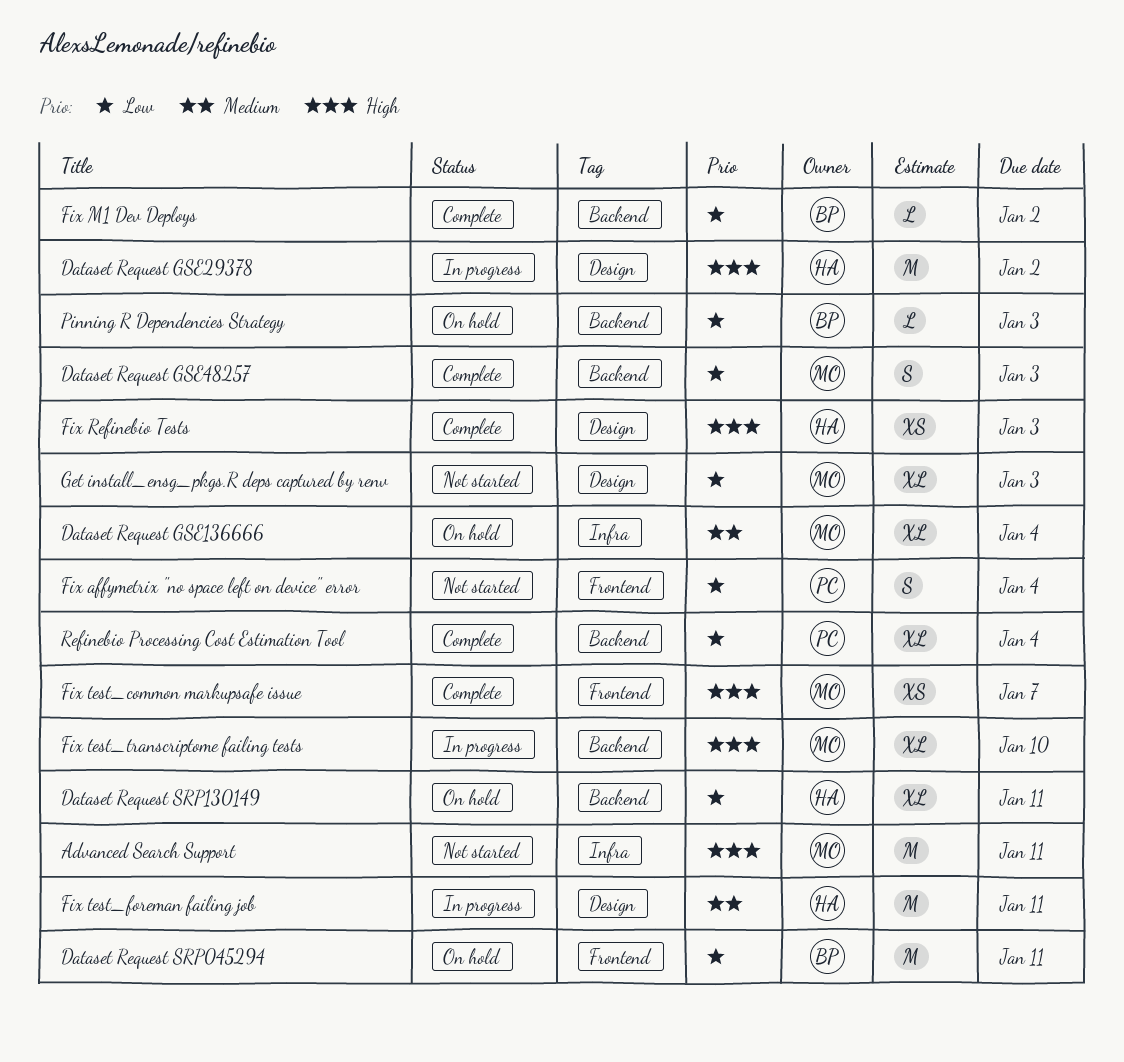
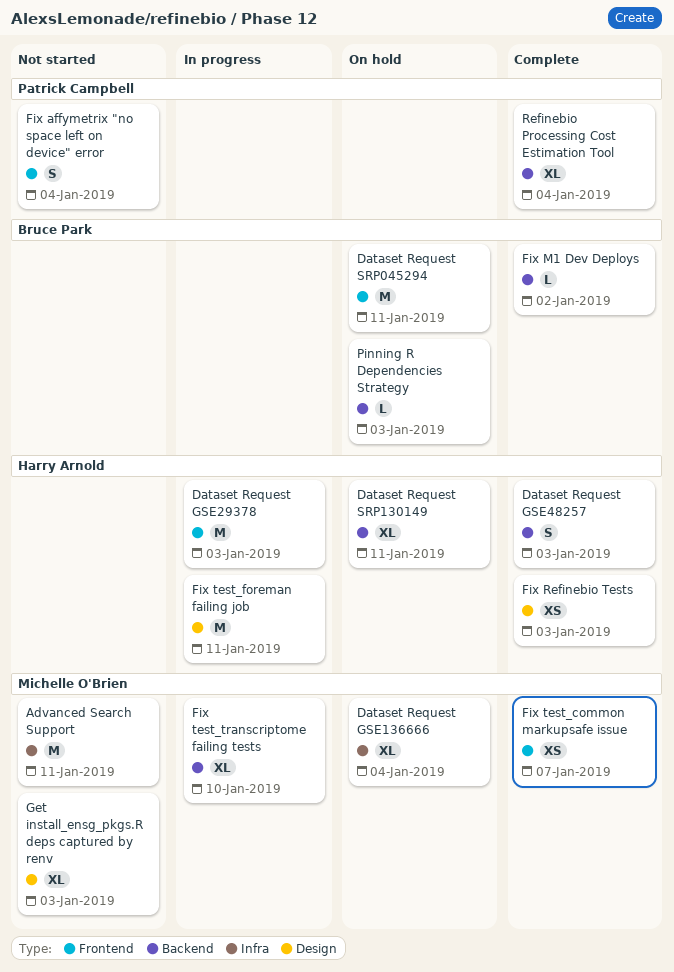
Dataset Request GSE29378, label: Design -> Frontend
Dataset Request GSE29378, due: Jan 2 -> Jan 3
Dataset Request GSE48257, owner: Michelle O'Brien -> Harry Arnold

